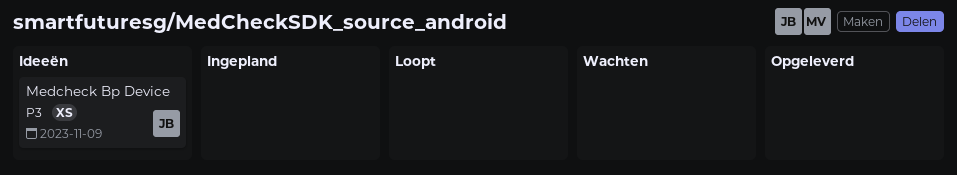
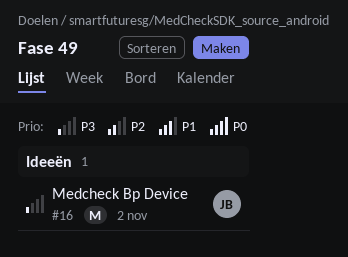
Medcheck Bp Device, estimate: XS -> M
Medcheck Bp Device, due: Nov 9 -> Nov 2

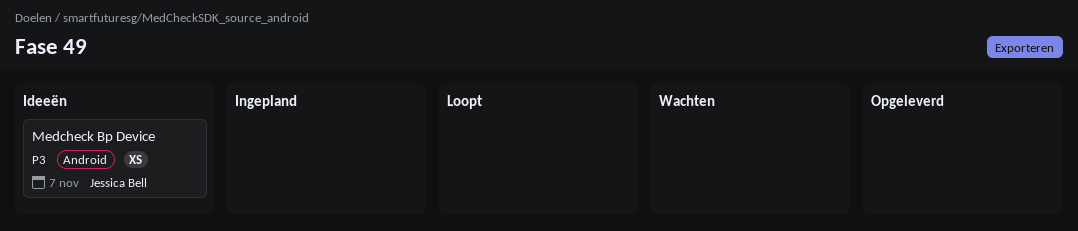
Medcheck Bp Device, estimate: M -> XS
Medcheck Bp Device, due: Nov 2 -> Nov 7

